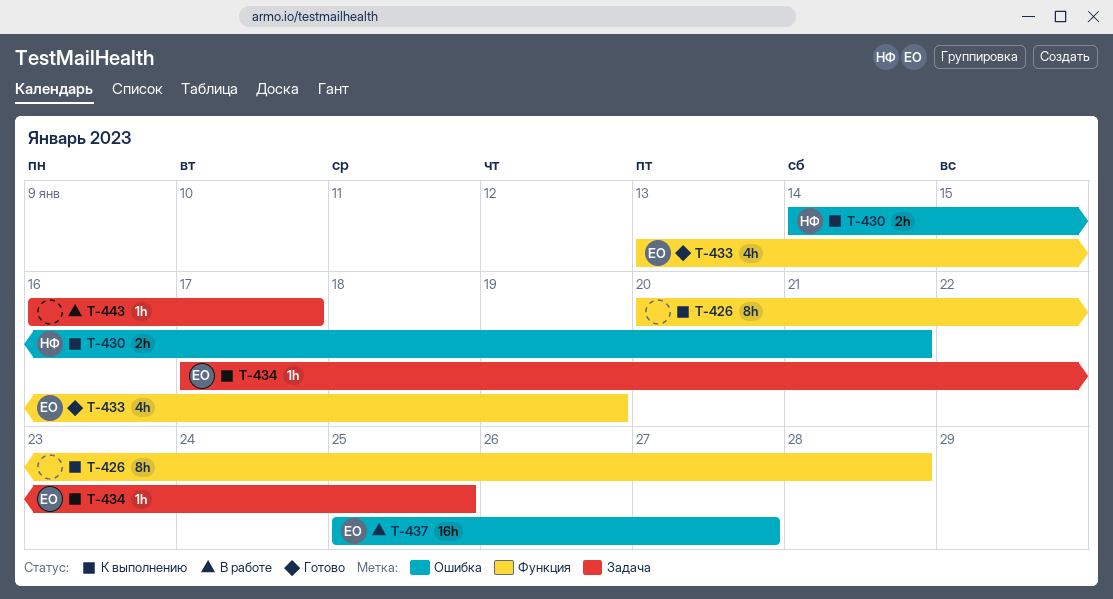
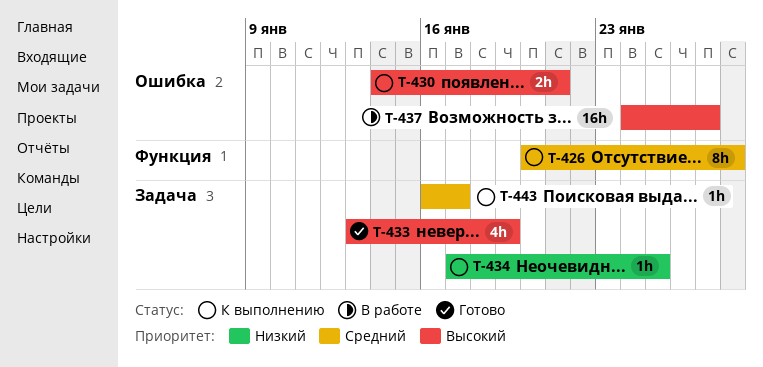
T-433, label: Функция -> Задача
T-437, start: Jan 25 -> Jan 24
T-443, status: В работе -> К выполнению

